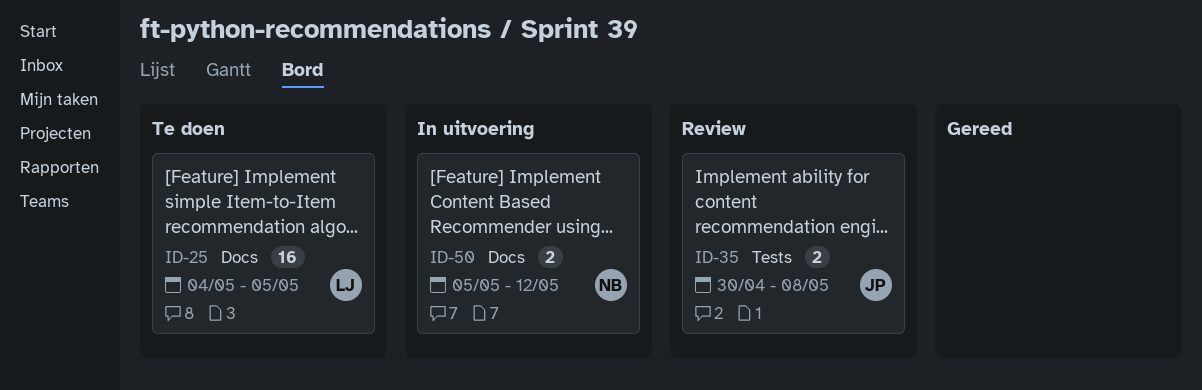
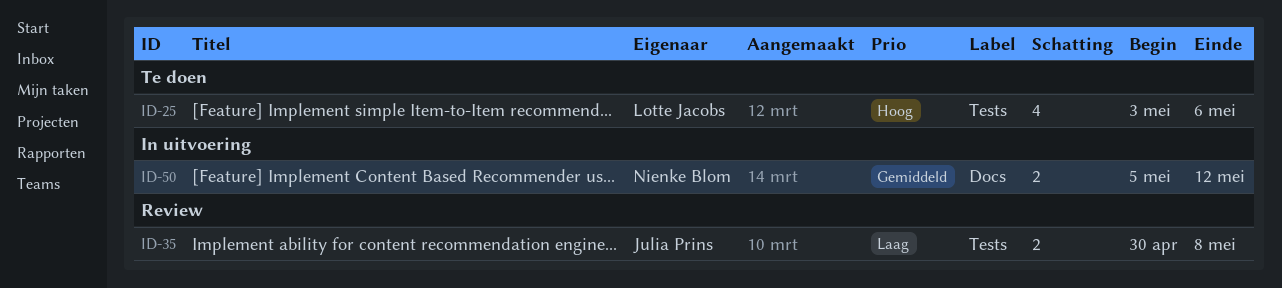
ID-25, label: Docs -> Tests
ID-25, estimate: 16 -> 4
ID-25, start: May 4 -> May 3
ID-25, due: May 5 -> May 6

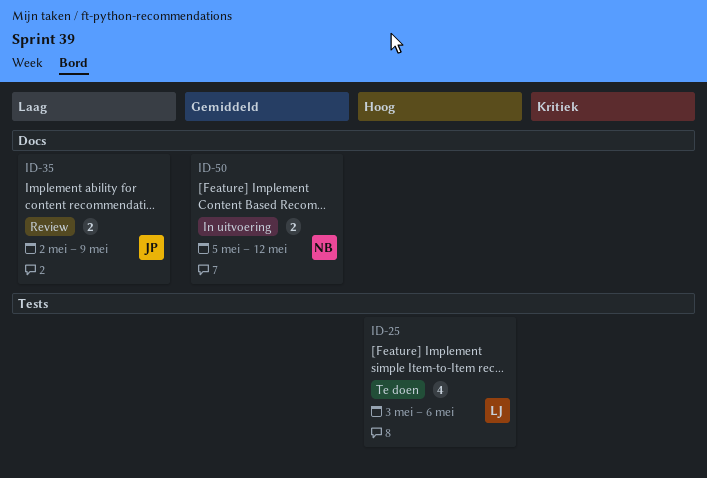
ID-35, label: Tests -> Docs
ID-35, start: Apr 30 -> May 2
ID-35, due: May 8 -> May 9

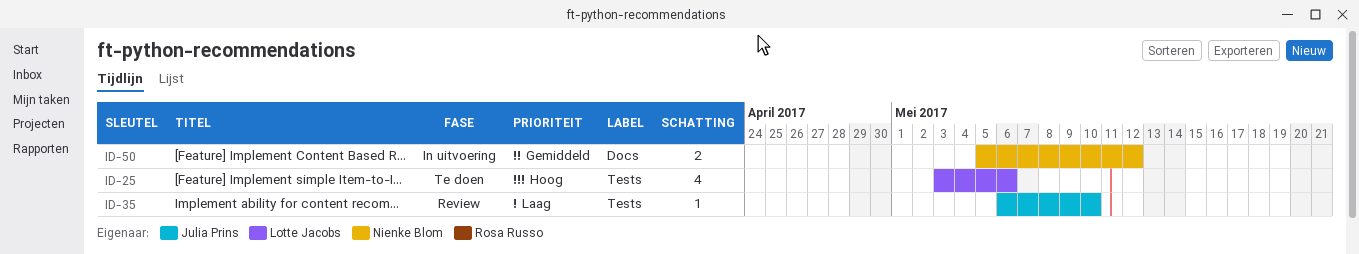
ID-35, label: Docs -> Tests
ID-35, estimate: 2 -> 1
ID-35, start: May 2 -> May 6
ID-35, due: May 9 -> May 10

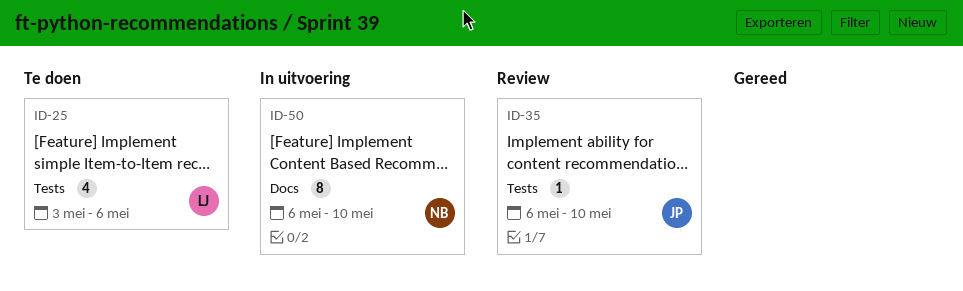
ID-50, estimate: 2 -> 8
ID-50, start: May 5 -> May 6
ID-50, due: May 12 -> May 10

